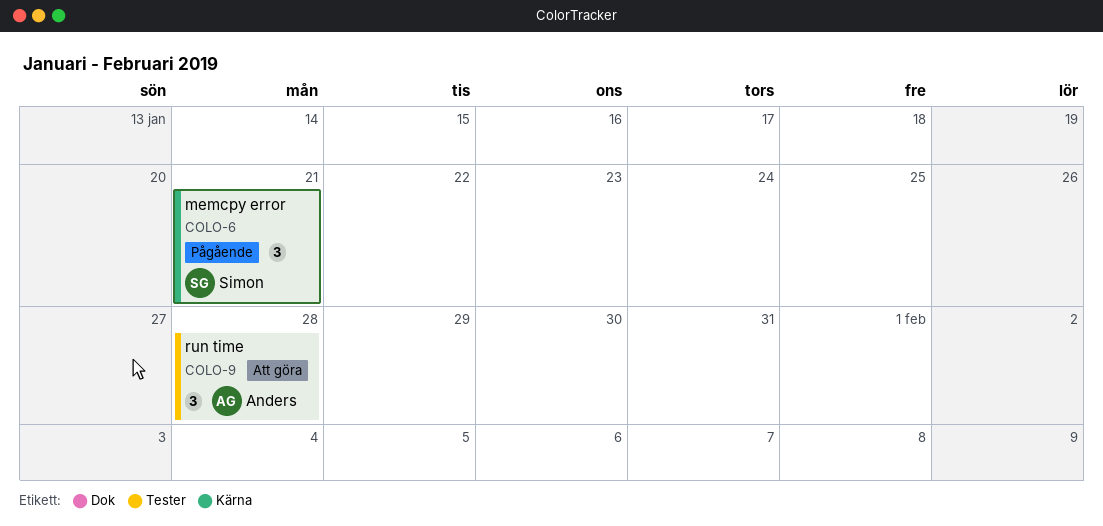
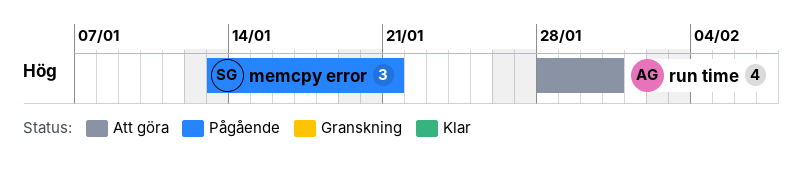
run time, estimate: 3 -> 4
run time, due: Jan 28 -> Jan 31

